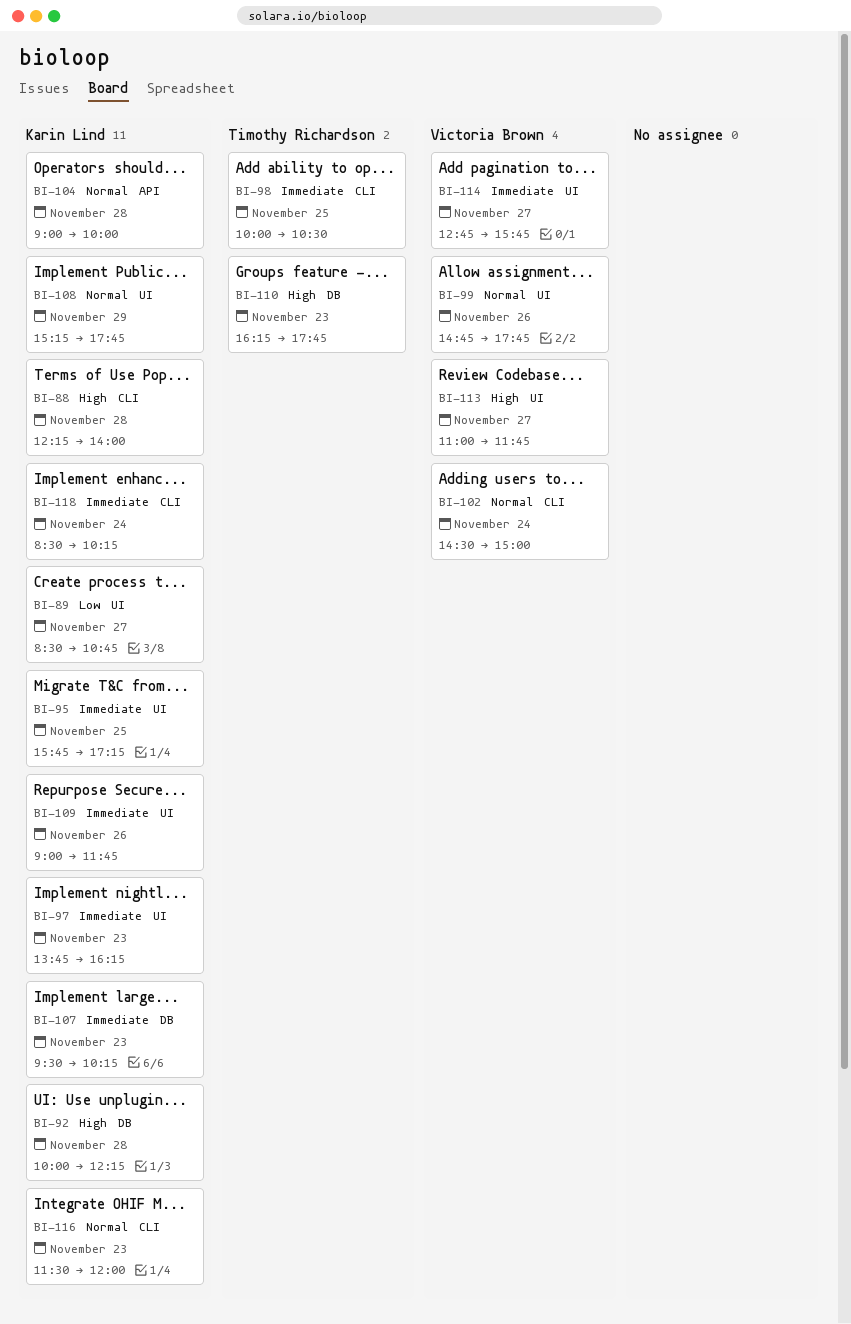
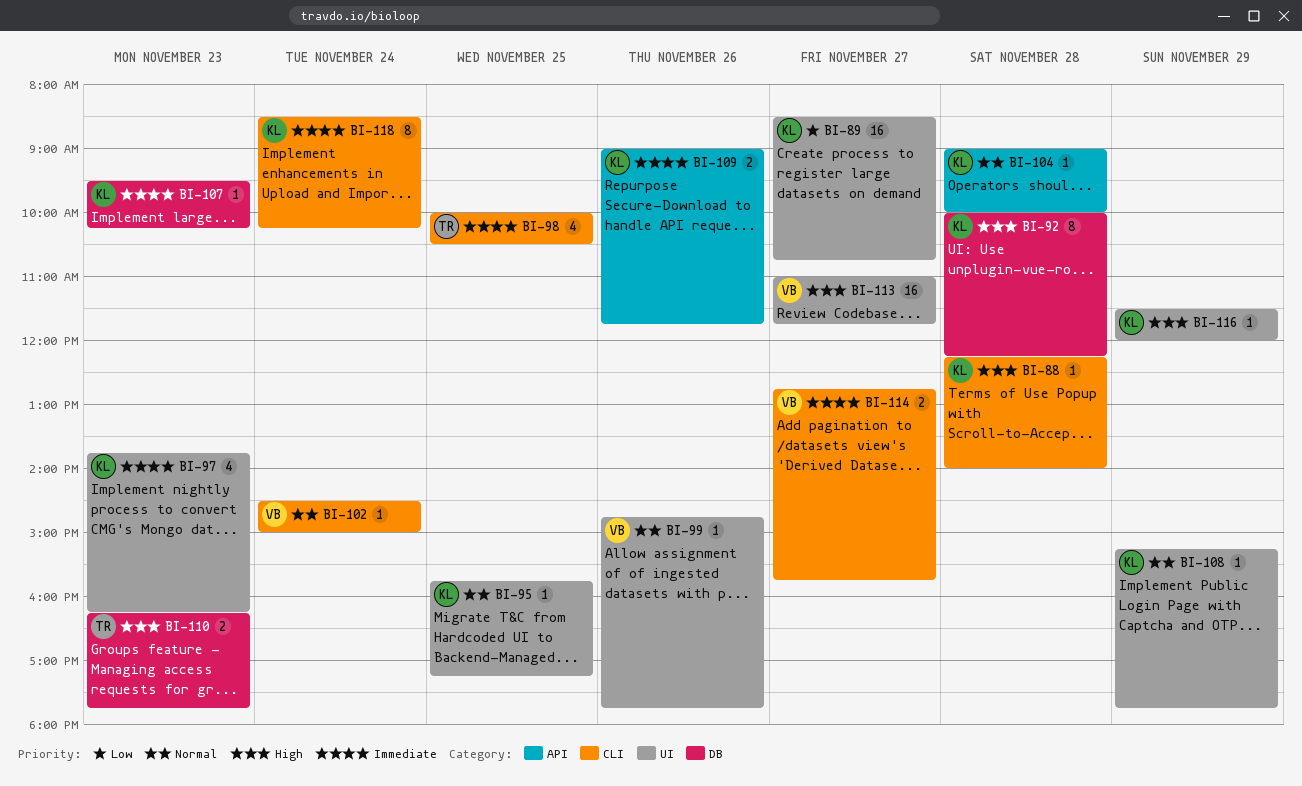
BI-95, priority: Immediate -> Normal
BI-109, label: UI -> API
BI-114, label: UI -> CLI
BI-116, priority: Normal -> High
BI-116, label: CLI -> UI
BI-116, day: Nov 23 -> Nov 29

